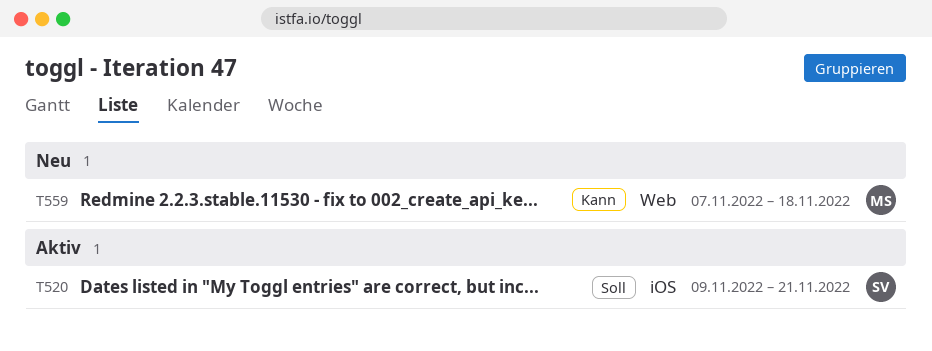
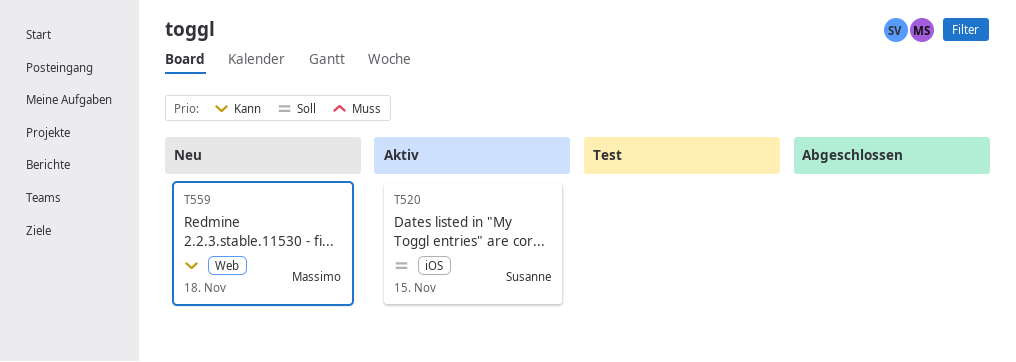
T520, due: Nov 21 -> Nov 15

